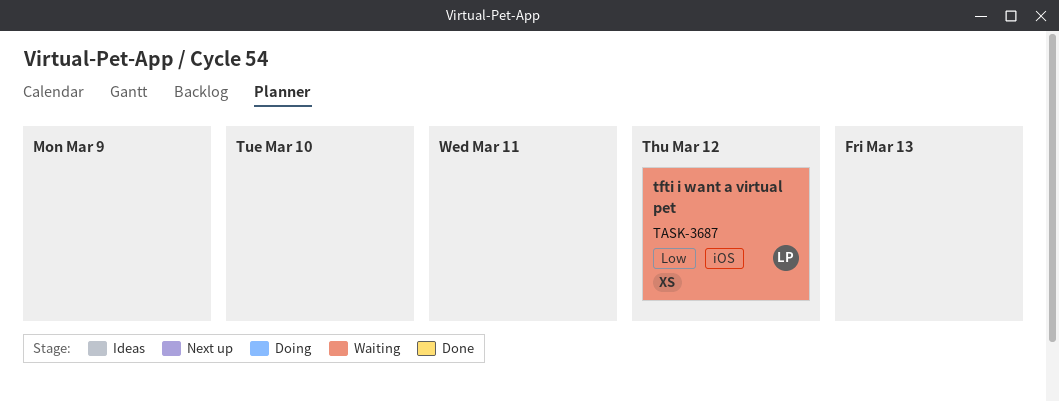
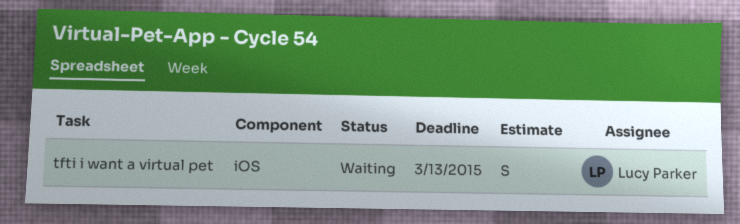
tfti i want a virtual pet, estimate: XS -> S
tfti i want a virtual pet, due: Mar 12 -> Mar 13

